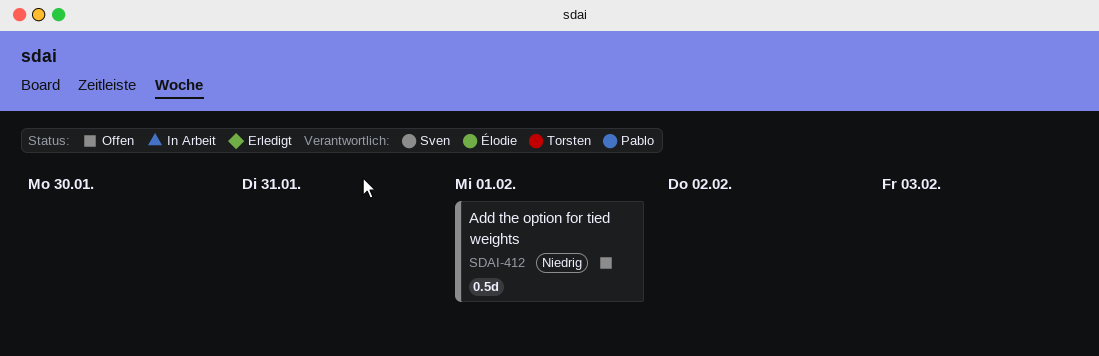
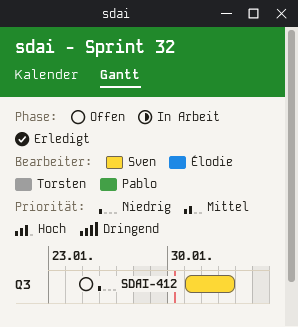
SDAI-412, due: Feb 1 -> Feb 2

